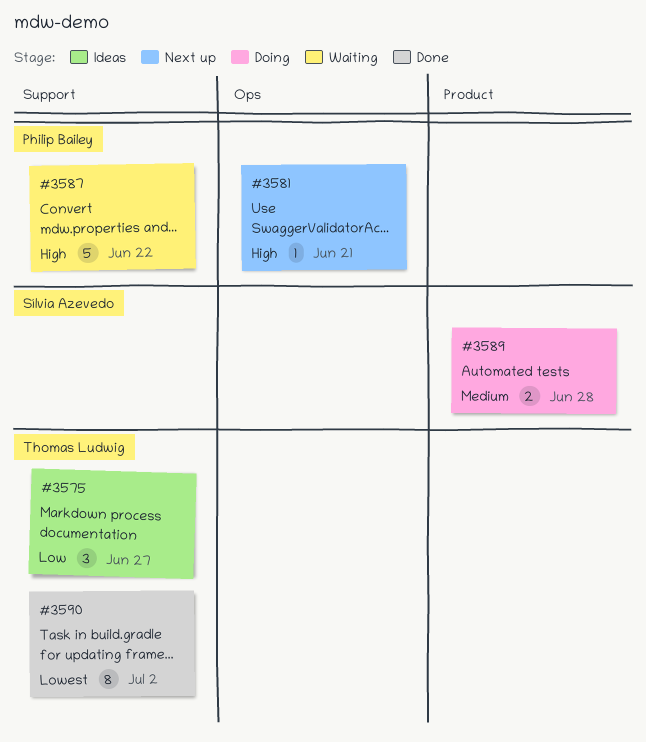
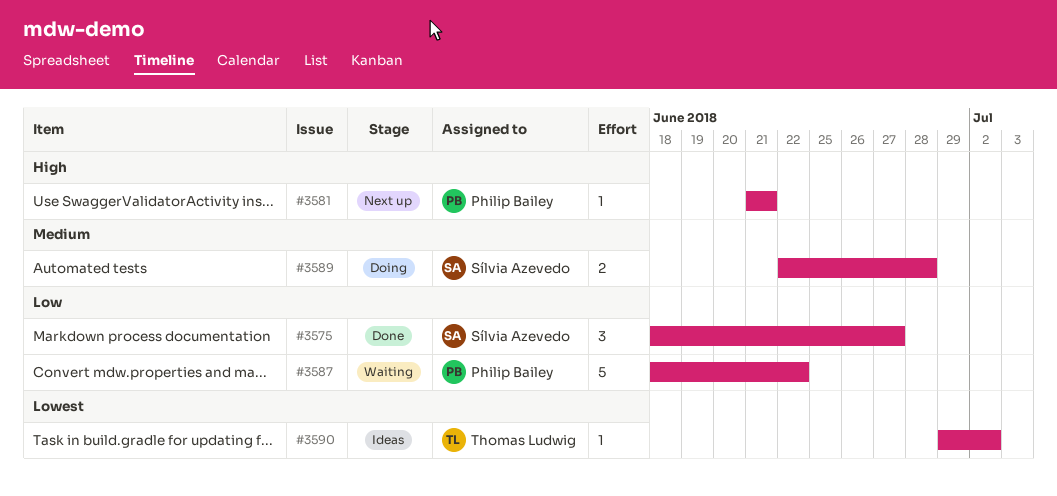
#3575, status: Ideas -> Done
#3575, owner: Thomas Ludwig -> Sílvia Azevedo
#3587, priority: High -> Low
#3590, status: Done -> Ideas
#3590, estimate: 8 -> 1

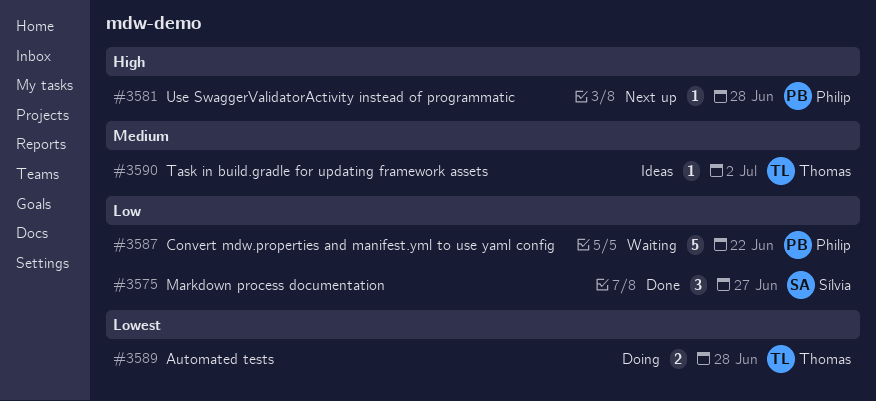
#3581, due: Jun 21 -> Jun 28
#3589, owner: Sílvia Azevedo -> Thomas Ludwig
#3589, priority: Medium -> Lowest
#3590, priority: Lowest -> Medium

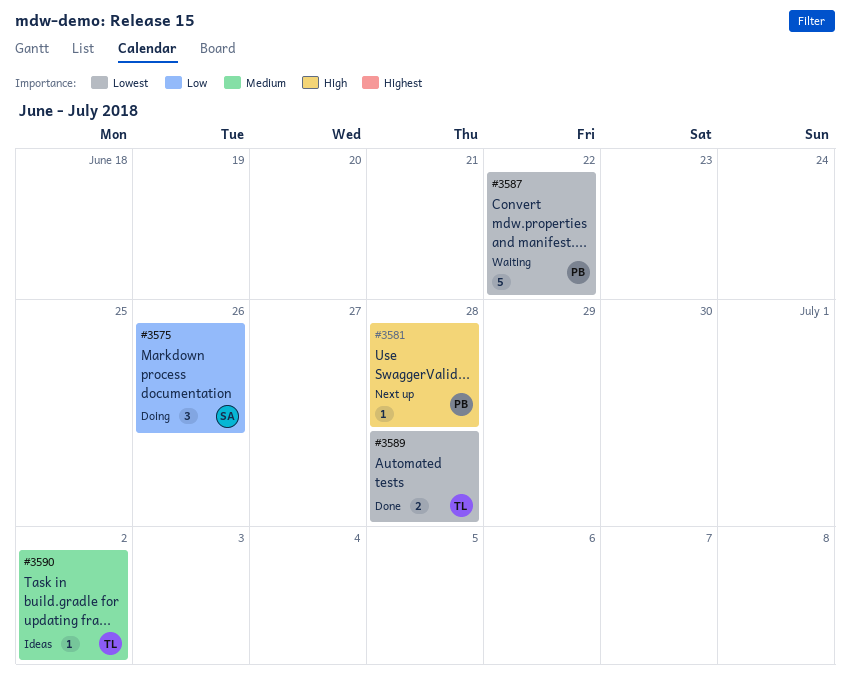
#3575, status: Done -> Doing
#3575, due: Jun 27 -> Jun 26
#3587, priority: Low -> Lowest
#3589, status: Doing -> Done

